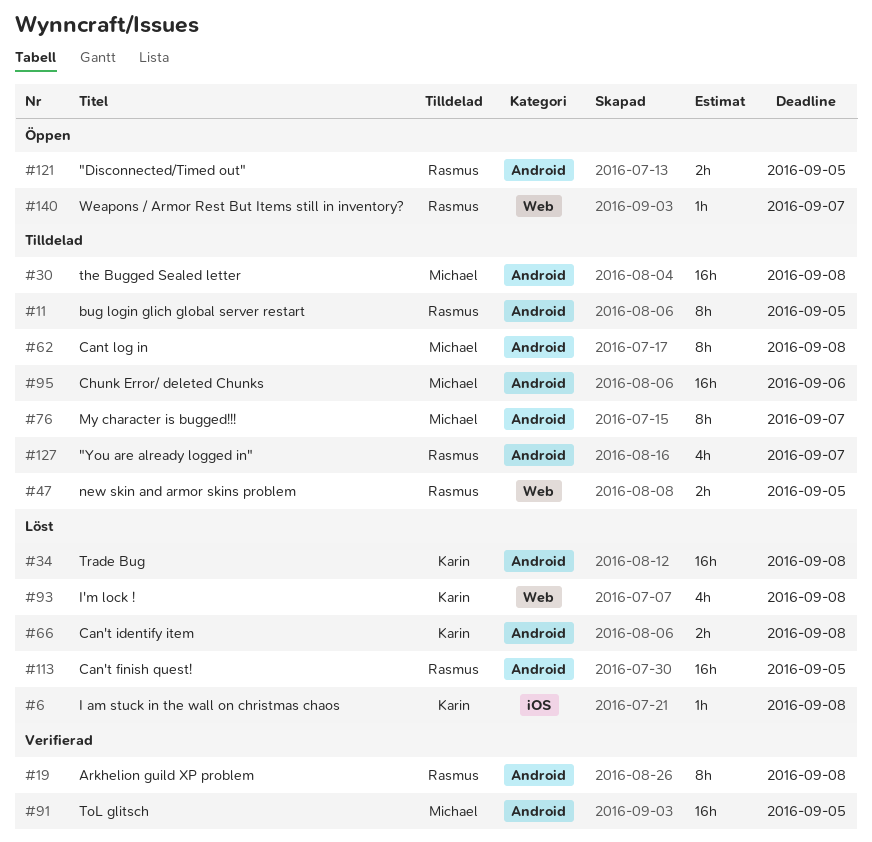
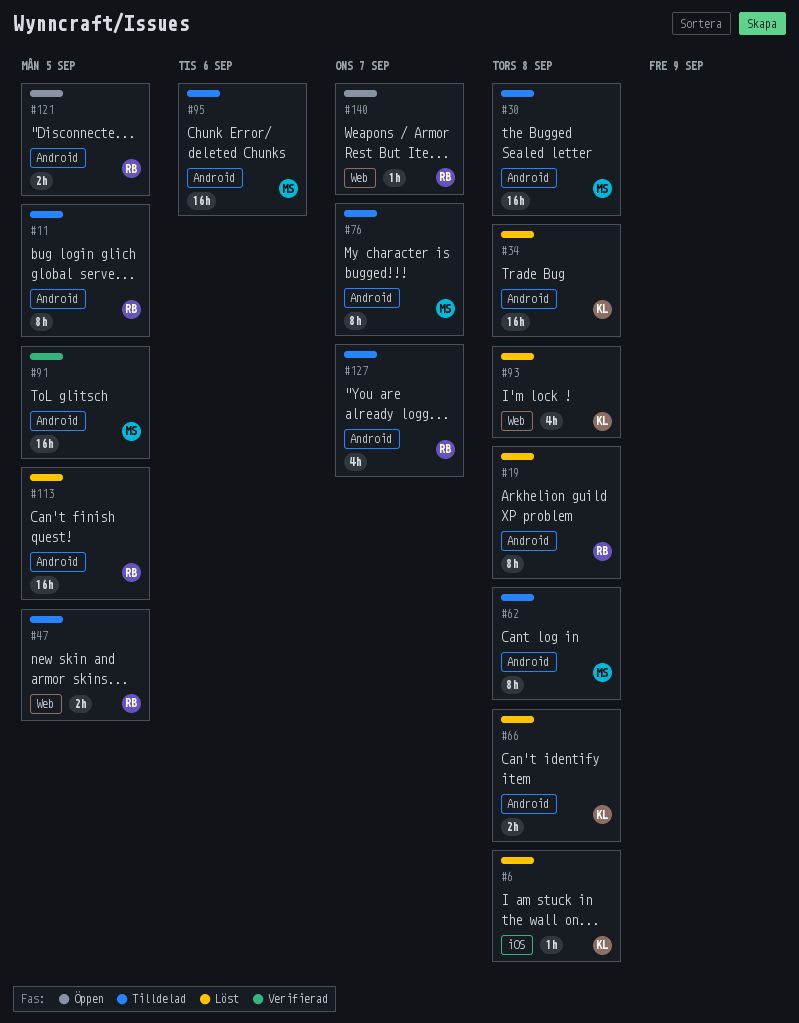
#19, status: Verifierad -> Löst

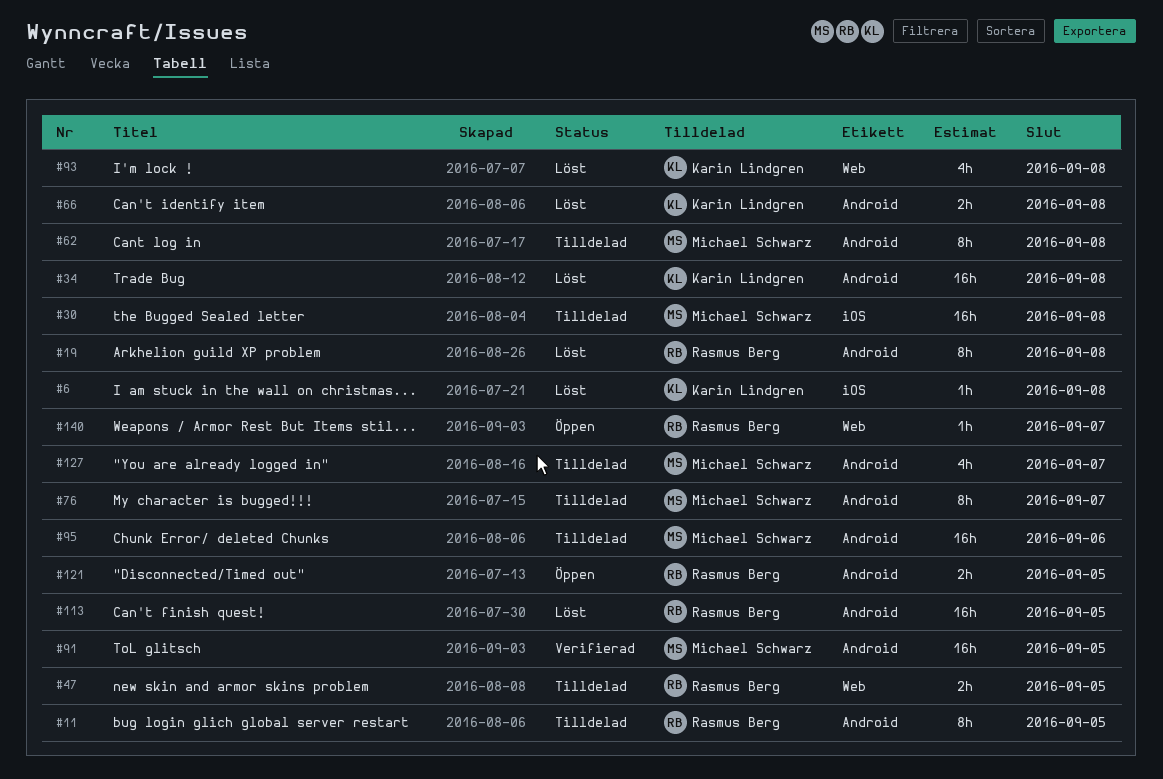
#30, label: Android -> iOS
#127, owner: Rasmus Berg -> Michael Schwarz

